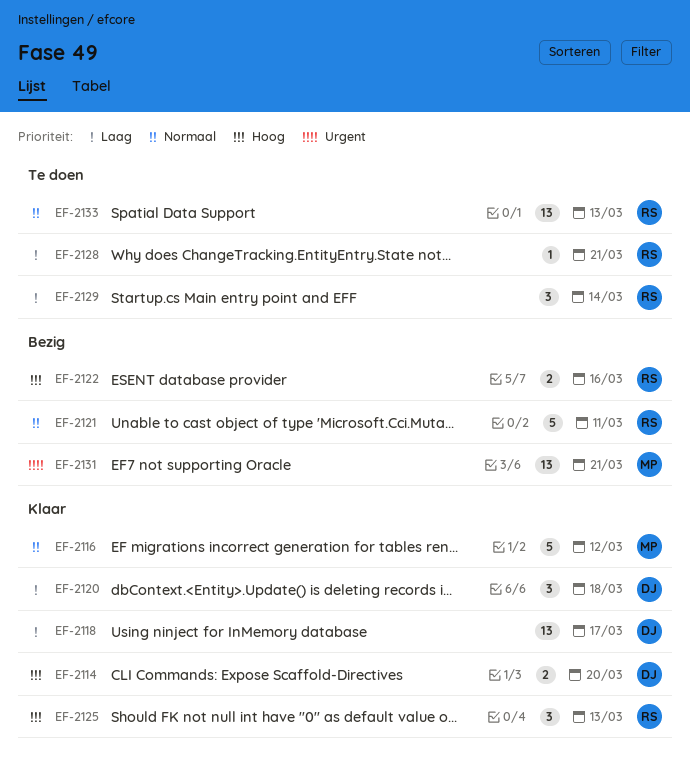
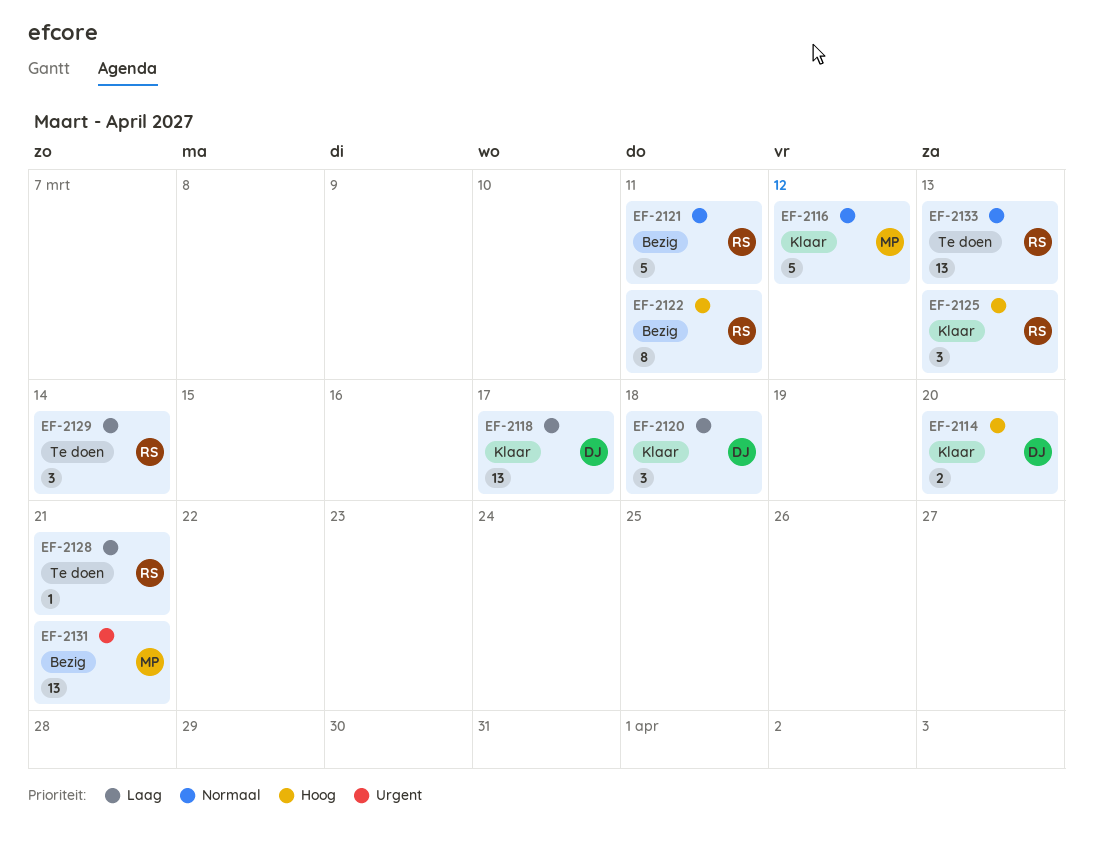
EF-2122, estimate: 2 -> 8
EF-2122, due: Mar 16 -> Mar 11

